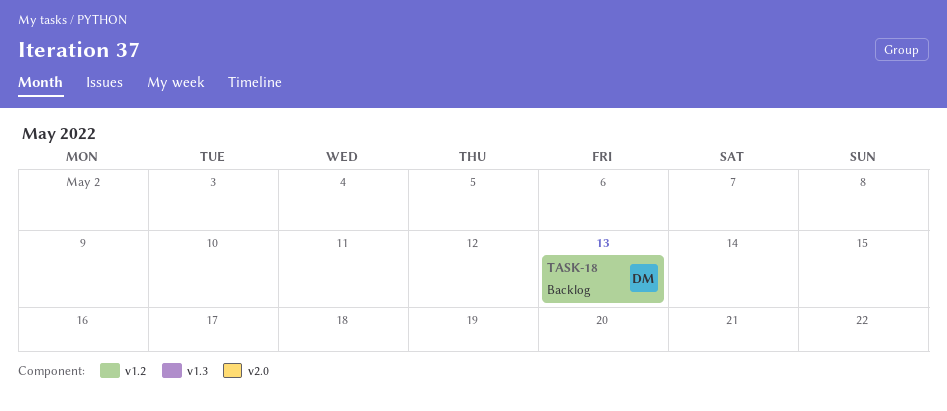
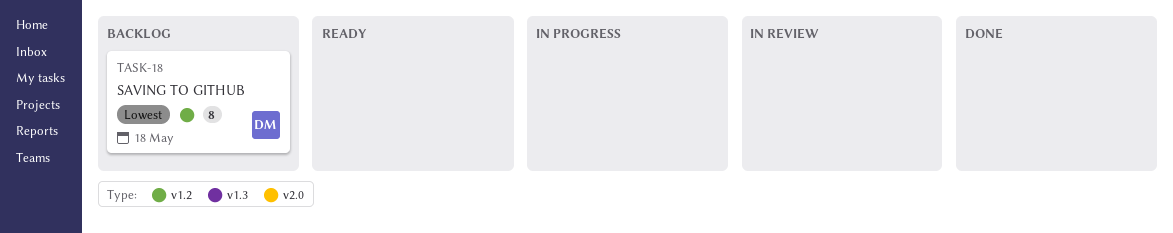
TASK-18, due: May 13 -> May 18

